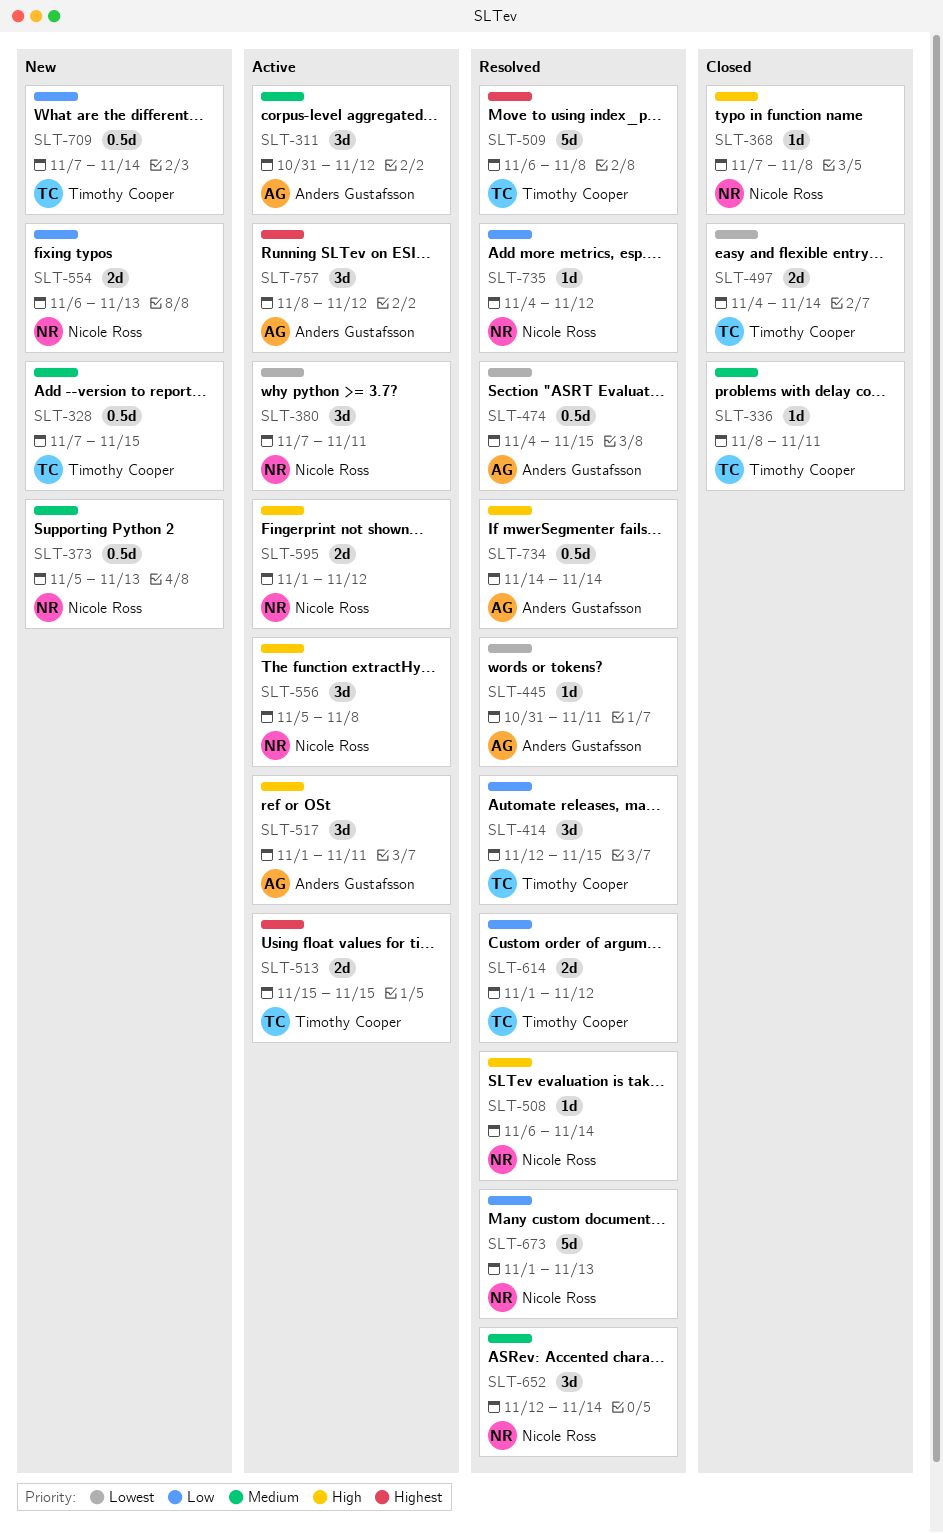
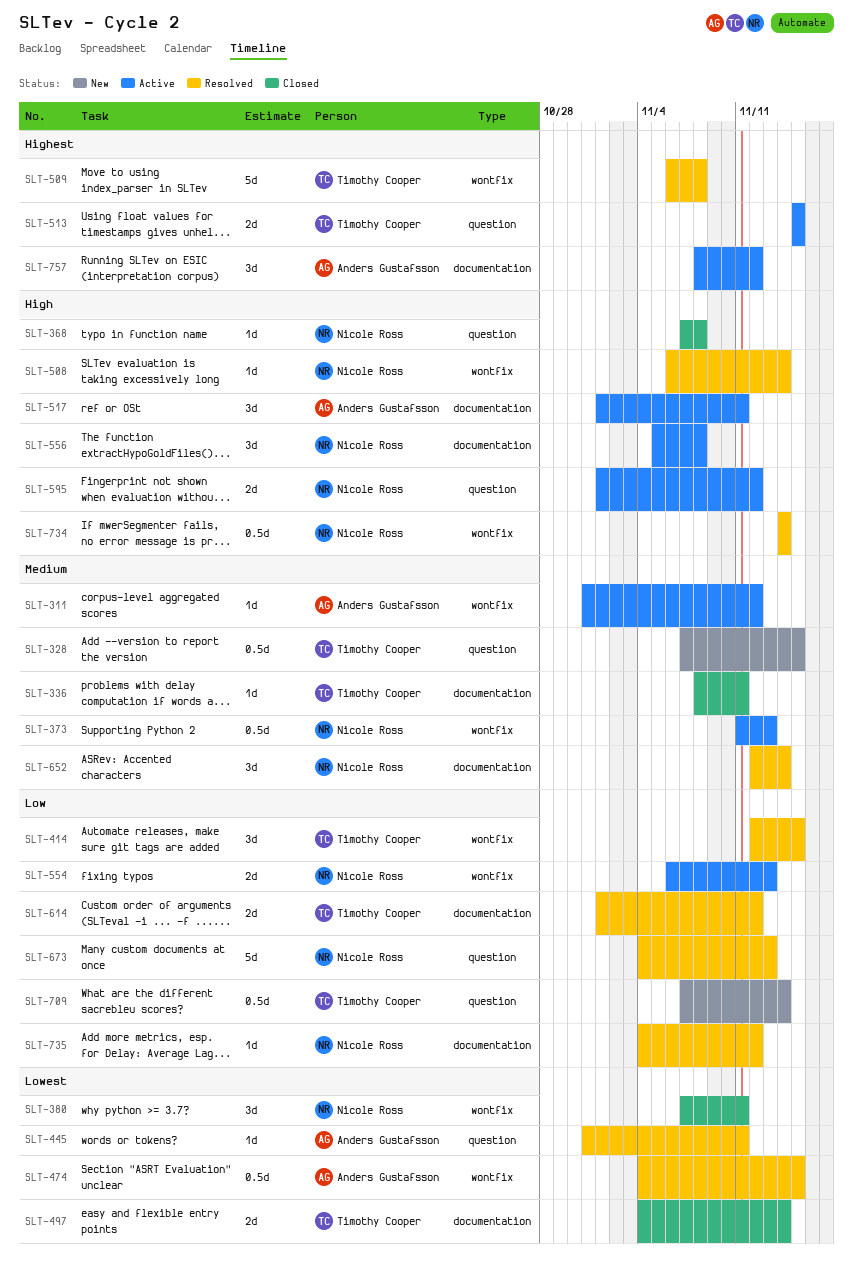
SLT-311, estimate: 3d -> 1d
SLT-373, status: New -> Active
SLT-373, start: Nov 5 -> Nov 11
SLT-380, status: Active -> Closed
SLT-554, status: New -> Active
SLT-673, start: Nov 1 -> Nov 4
SLT-734, owner: Anders Gustafsson -> Nicole Ross

